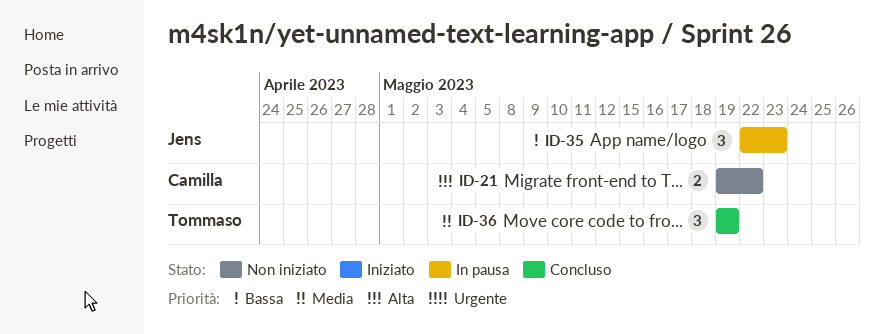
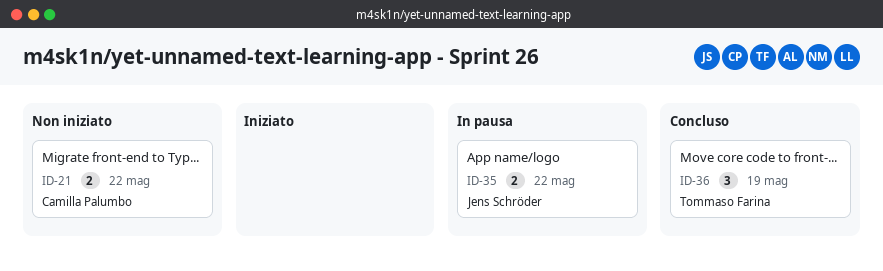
ID-35, estimate: 3 -> 2
ID-35, due: May 23 -> May 22

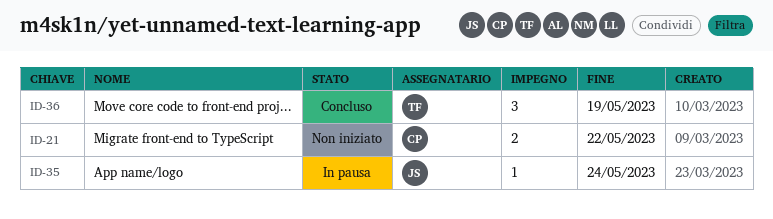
ID-35, estimate: 2 -> 1
ID-35, due: May 22 -> May 24

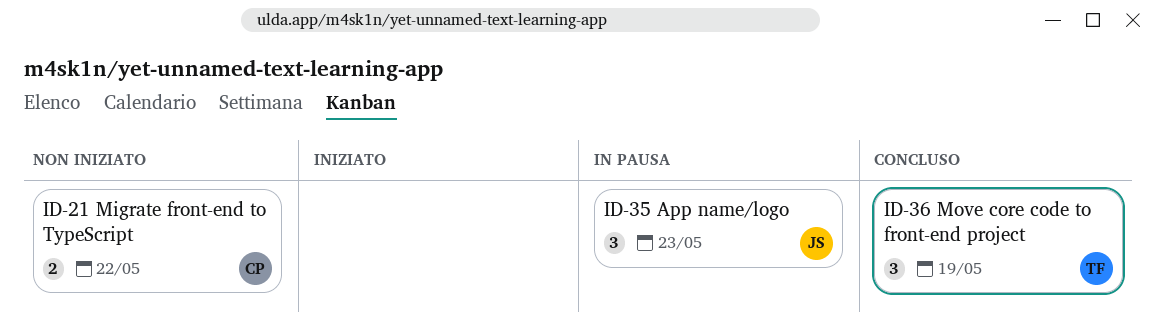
ID-35, estimate: 1 -> 3
ID-35, due: May 24 -> May 23

